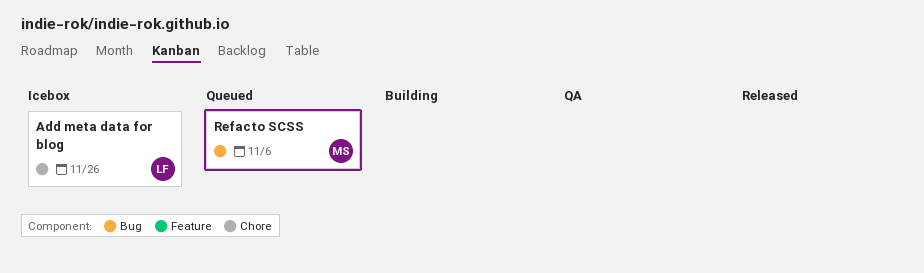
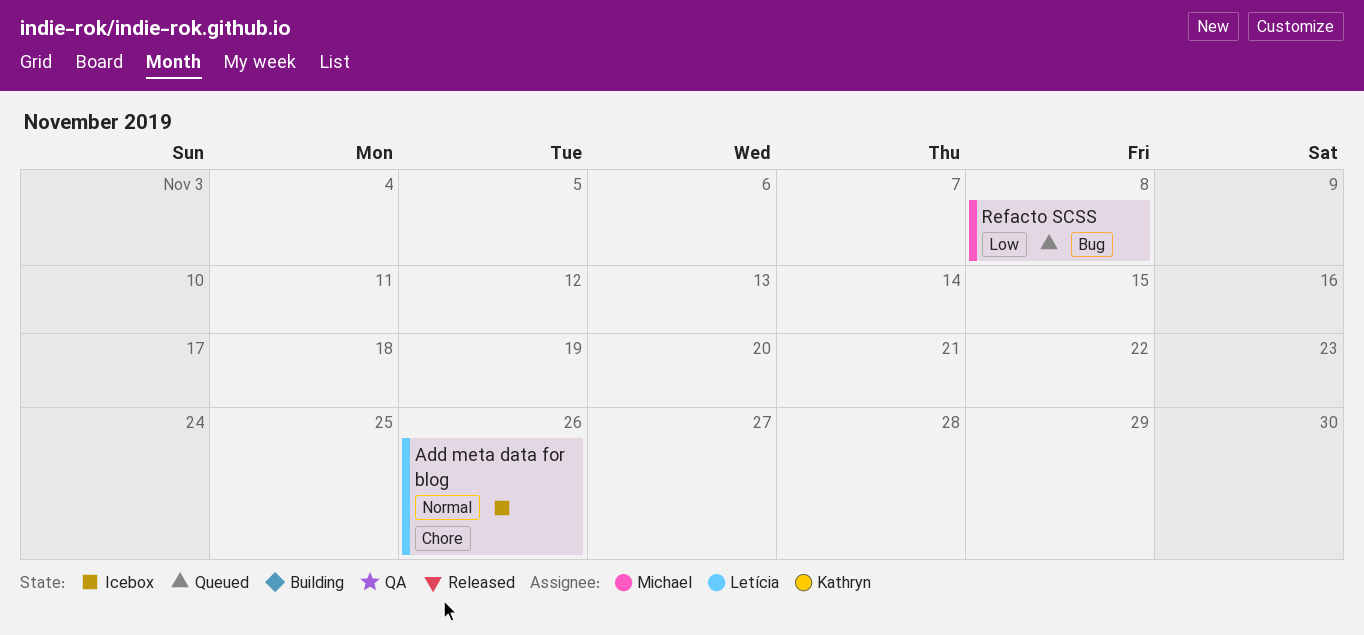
Refacto SCSS, due: Nov 6 -> Nov 8

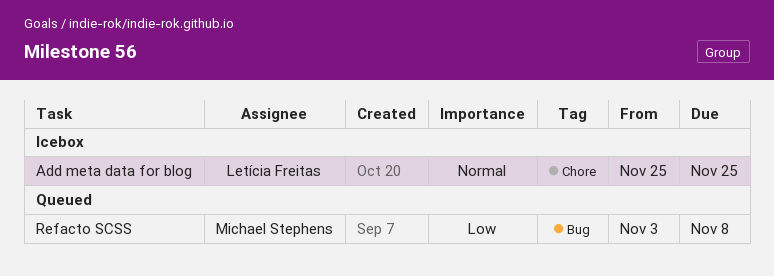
Add meta data for blog, due: Nov 26 -> Nov 25

